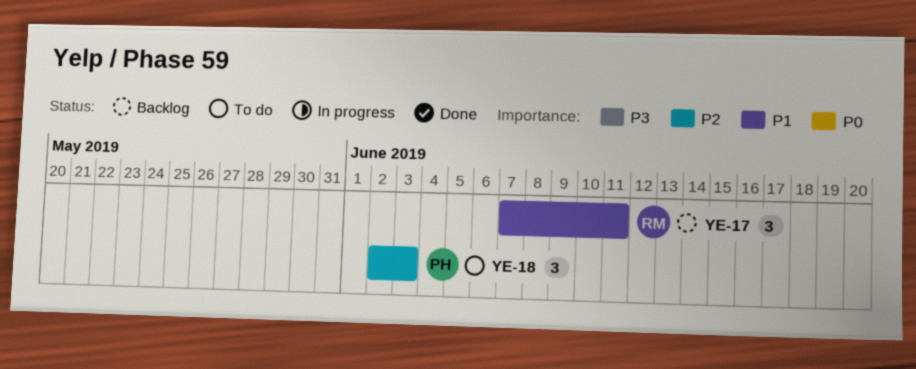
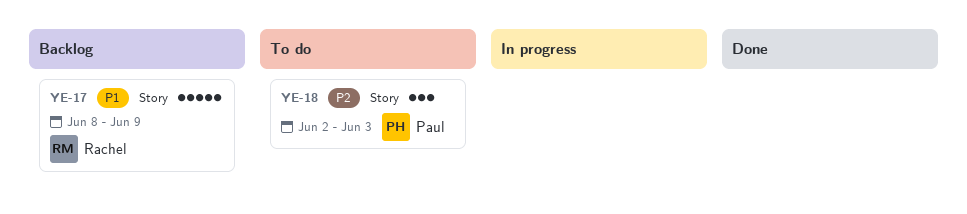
YE-17, estimate: 3 -> 5
YE-17, start: Jun 7 -> Jun 8
YE-17, due: Jun 11 -> Jun 9

